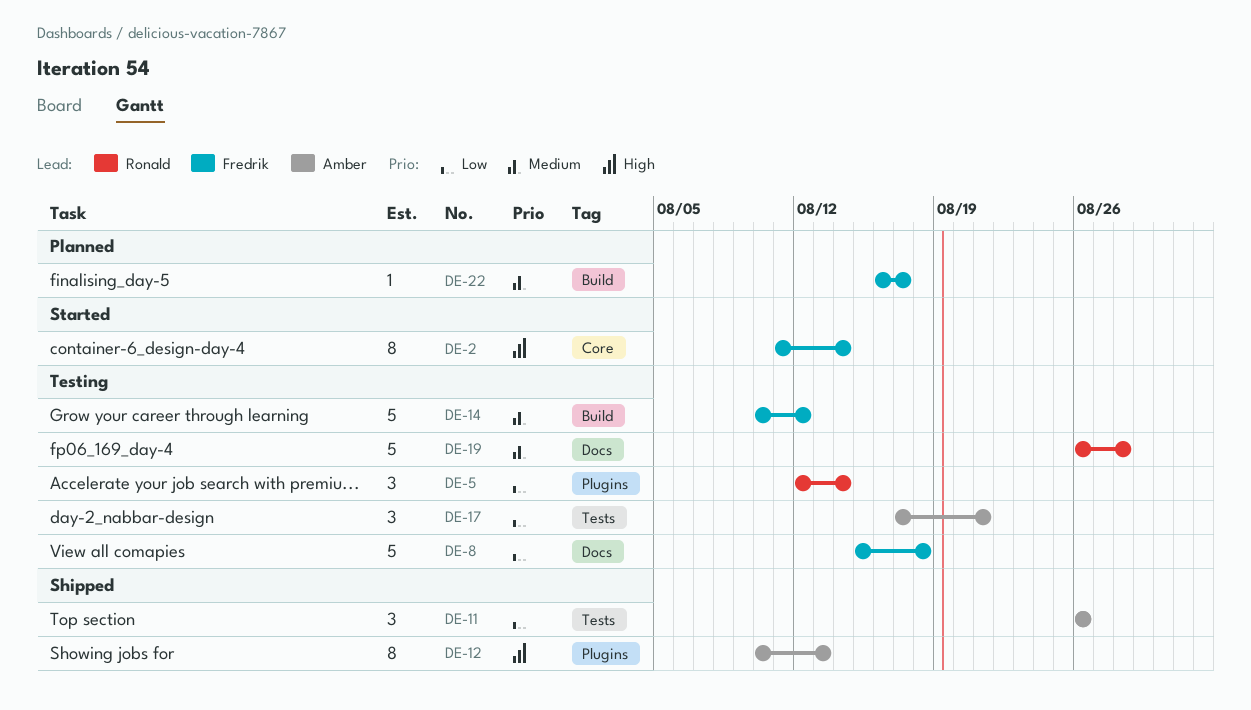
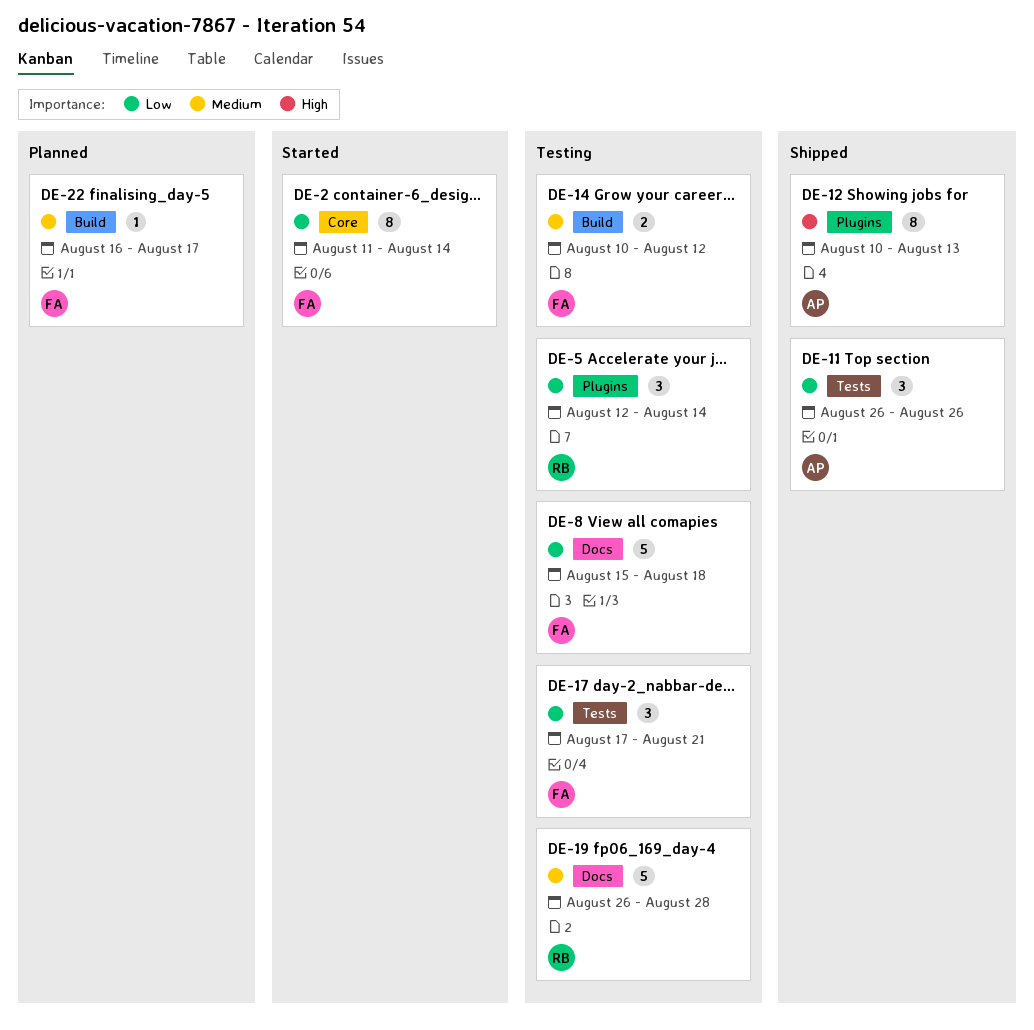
DE-2, priority: High -> Low
DE-14, estimate: 5 -> 2
DE-17, owner: Amber -> Fredrik

